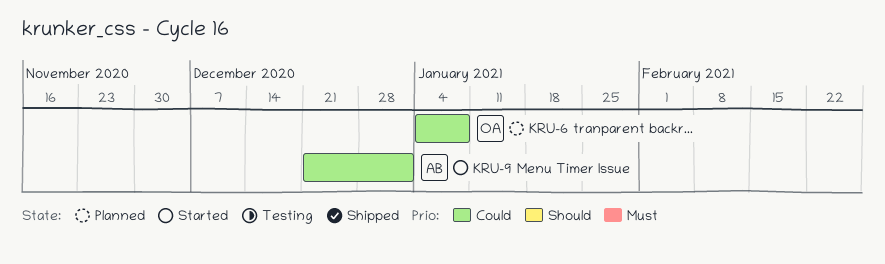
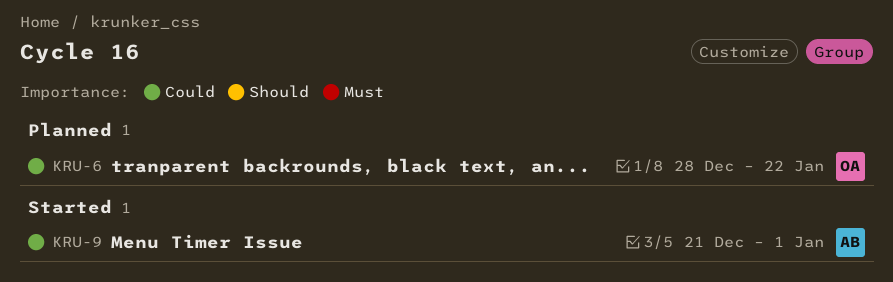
KRU-6, start: Jan 4 -> Dec 28
KRU-6, due: Jan 8 -> Jan 22

